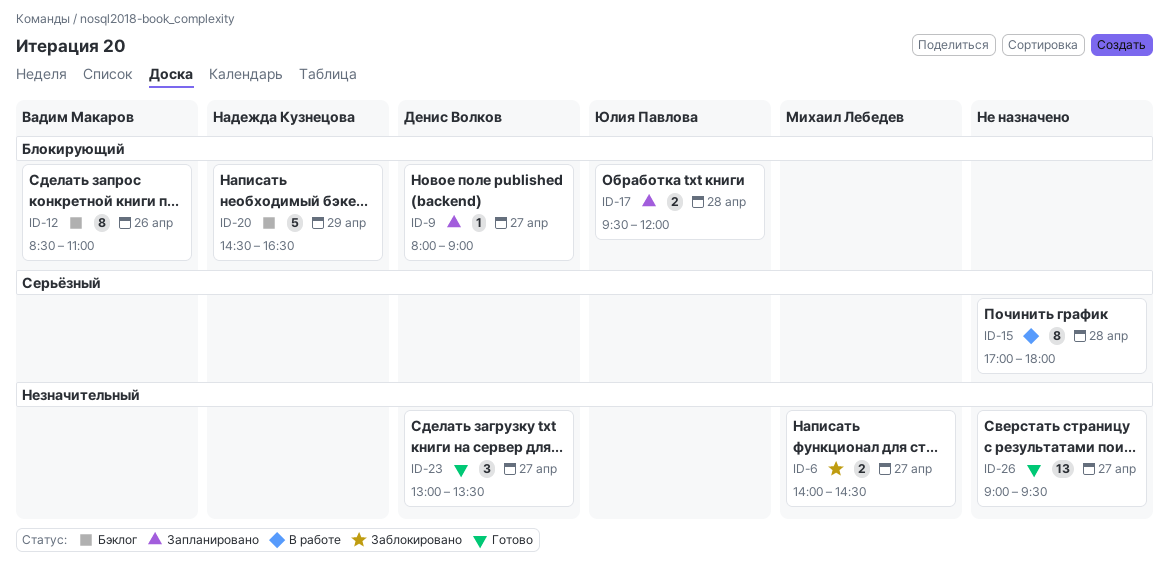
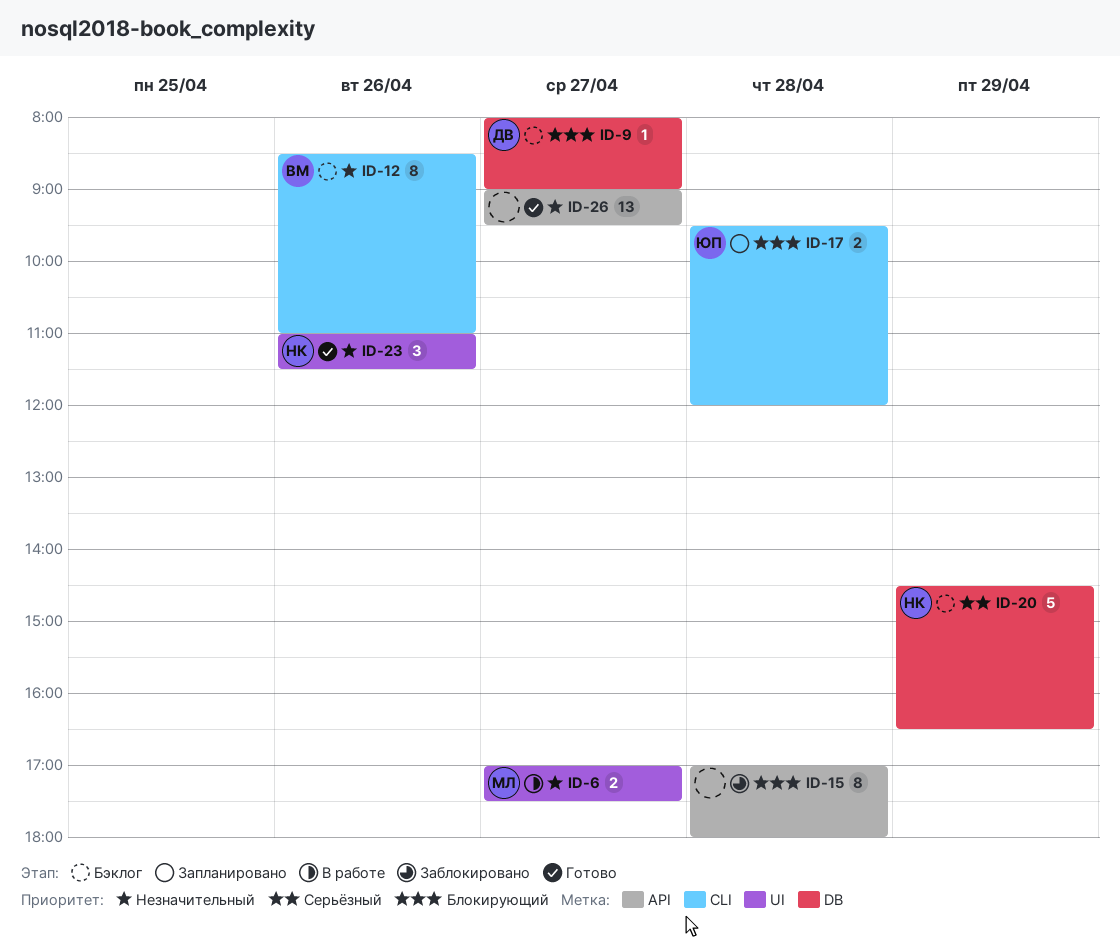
ID-6, status: Заблокировано -> В работе
ID-6, begins: 14:00 -> 17:00
ID-6, ends: 14:30 -> 17:30
ID-9, status: Запланировано -> Бэклог
ID-12, priority: Блокирующий -> Незначительный
ID-15, status: В работе -> Заблокировано
ID-15, priority: Серьёзный -> Блокирующий
ID-20, priority: Блокирующий -> Серьёзный
ID-23, owner: Денис Волков -> Надежда Кузнецова
ID-23, day: Apr 27 -> Apr 26
ID-23, begins: 13:00 -> 11:00
ID-23, ends: 13:30 -> 11:30

